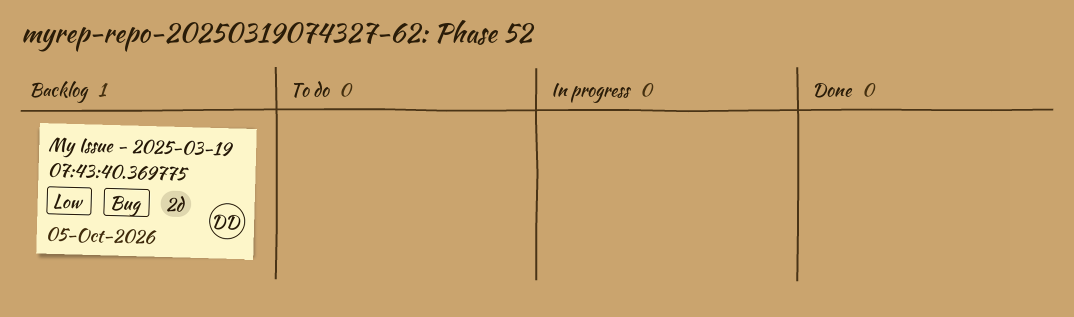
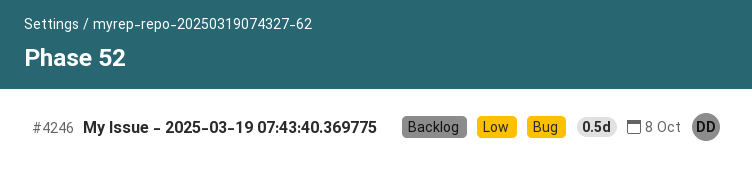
My Issue - 2025-03-19 07:43:40.369775, estimate: 2d -> 0.5d
My Issue - 2025-03-19 07:43:40.369775, due: Oct 5 -> Oct 8

